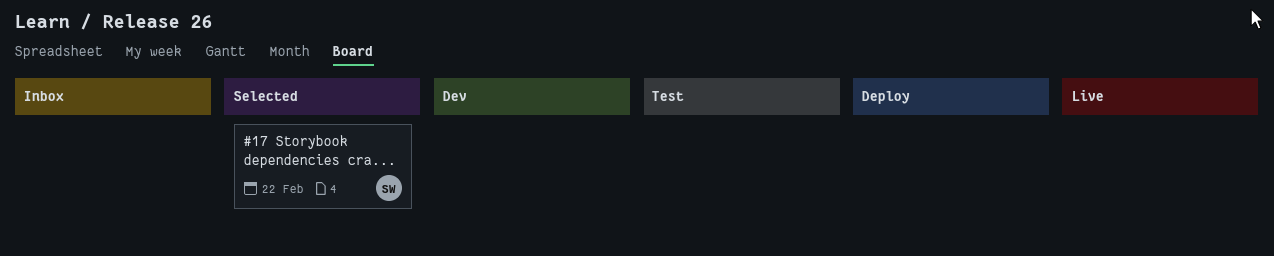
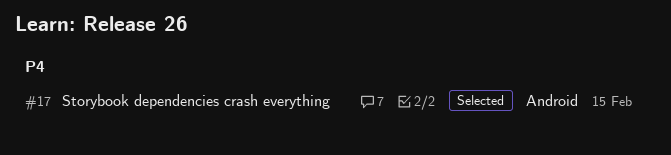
#17, due: Feb 22 -> Feb 15

